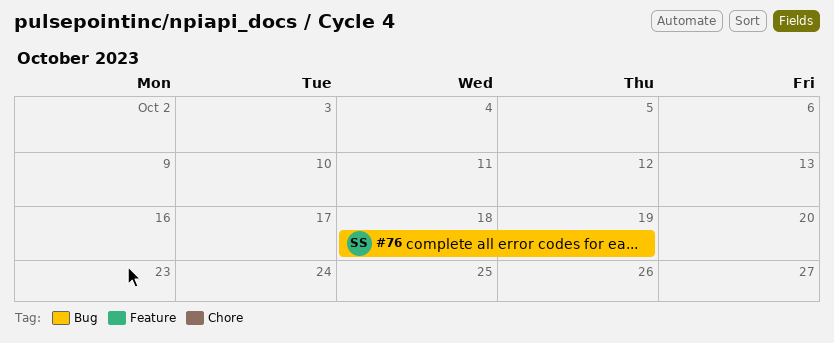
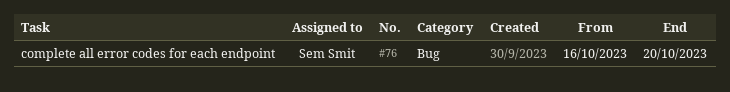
#76, start: Oct 18 -> Oct 16
#76, due: Oct 19 -> Oct 20

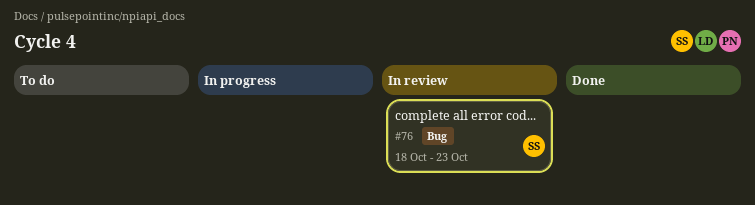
#76, start: Oct 16 -> Oct 18
#76, due: Oct 20 -> Oct 23

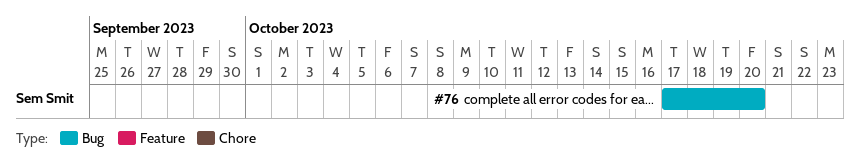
#76, start: Oct 18 -> Oct 17
#76, due: Oct 23 -> Oct 20

